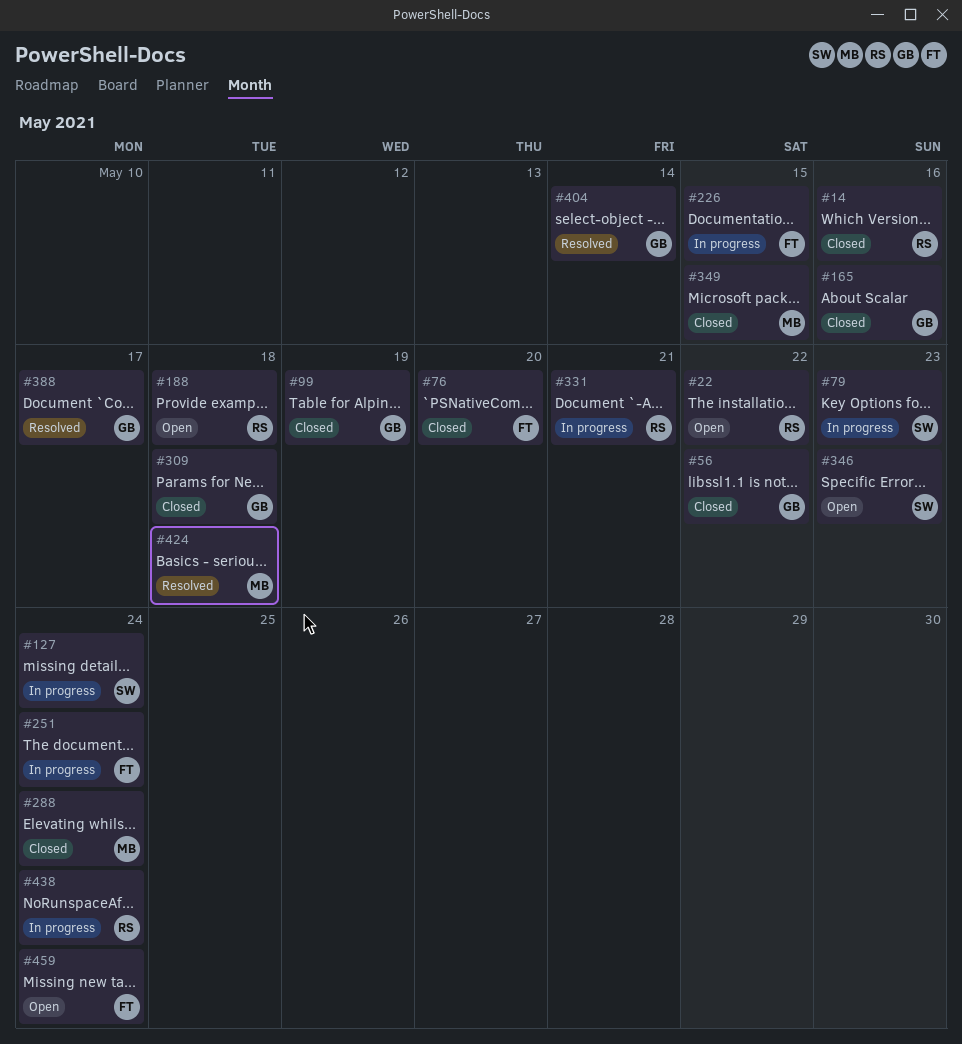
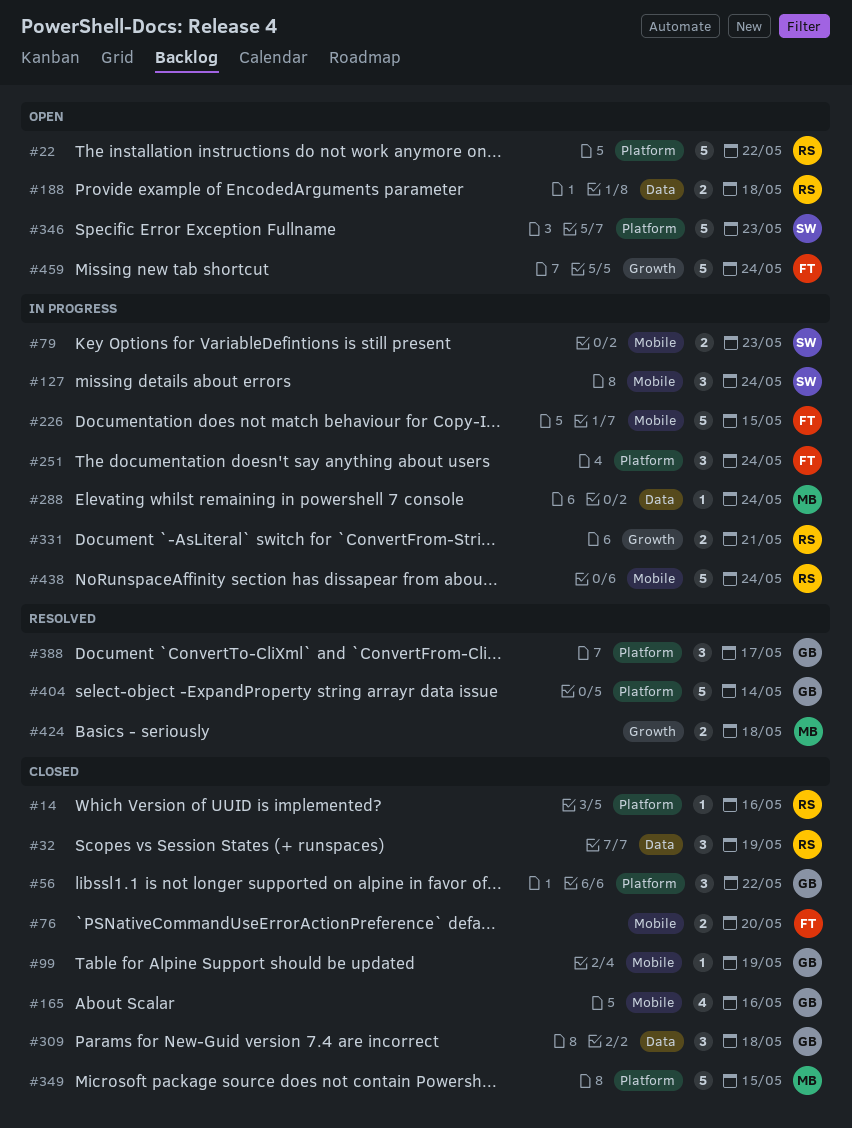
#32: none -> present
#288, status: Closed -> In progress

